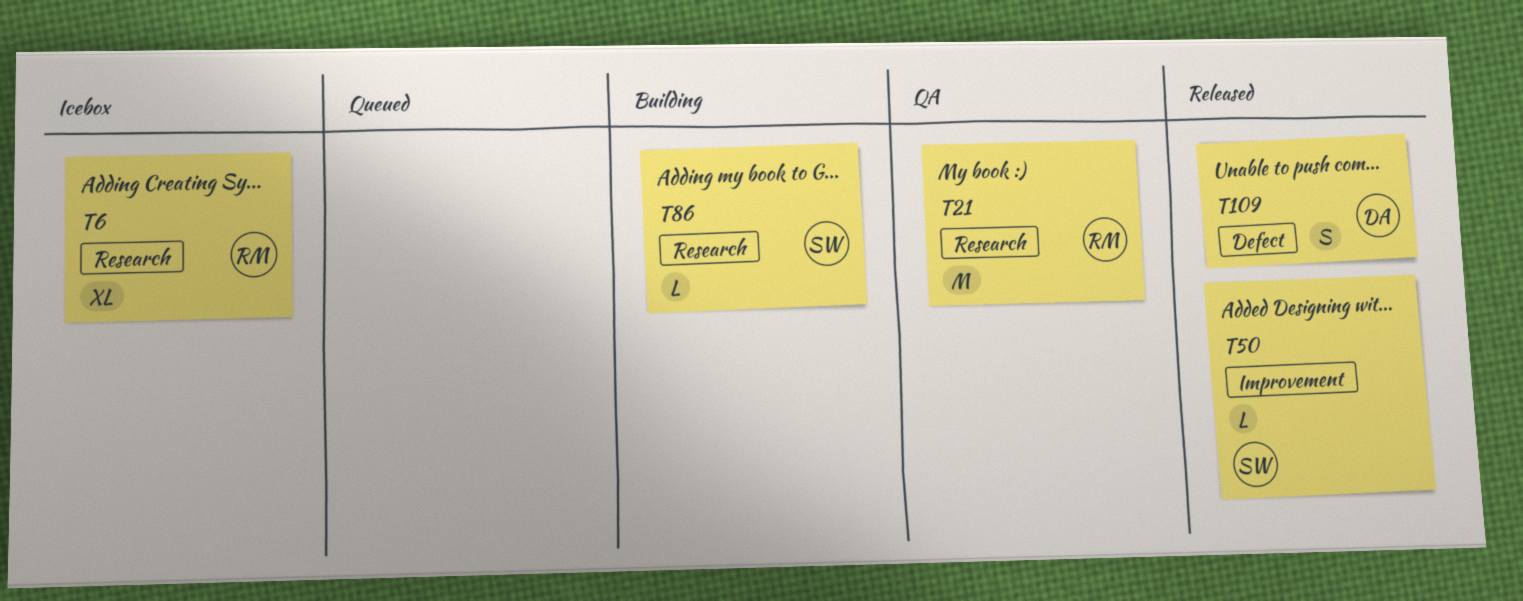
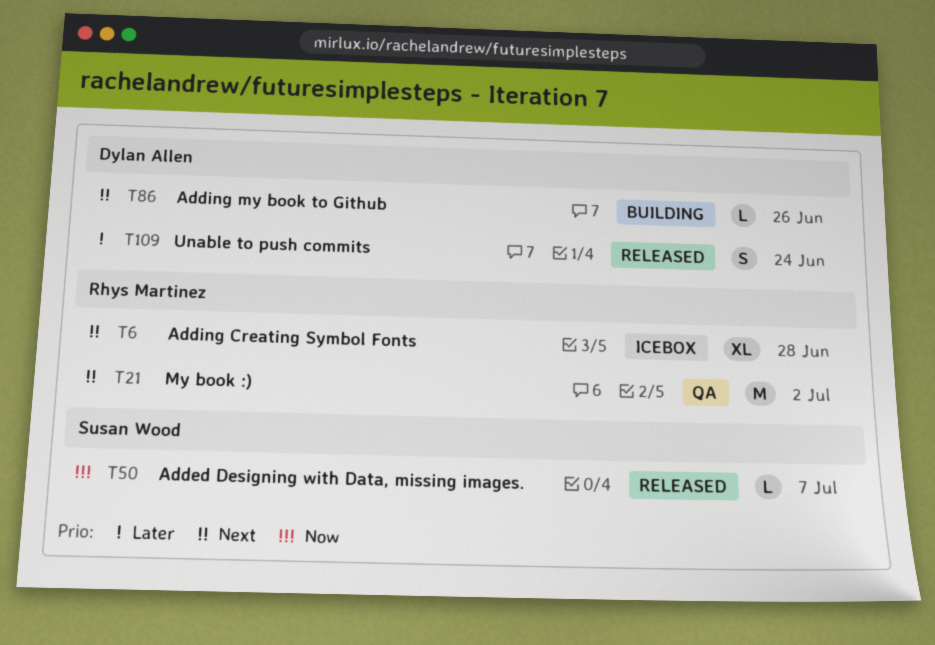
T86, owner: Susan Wood -> Dylan Allen

